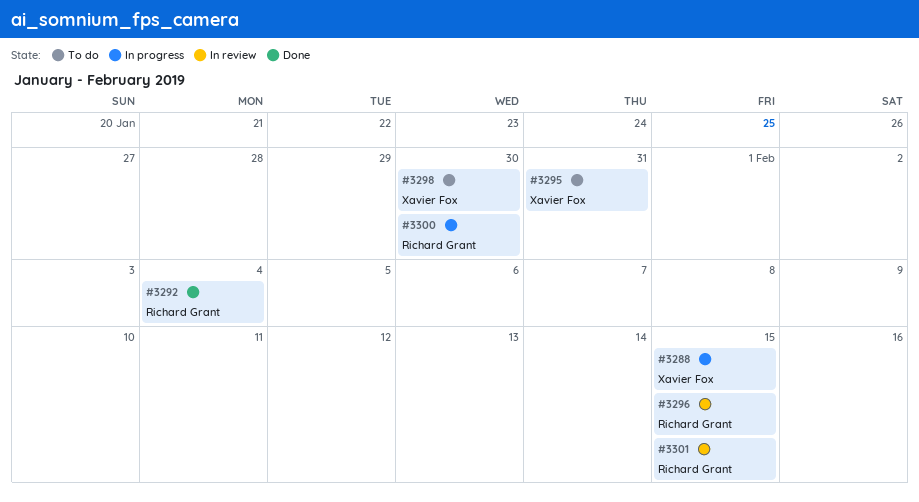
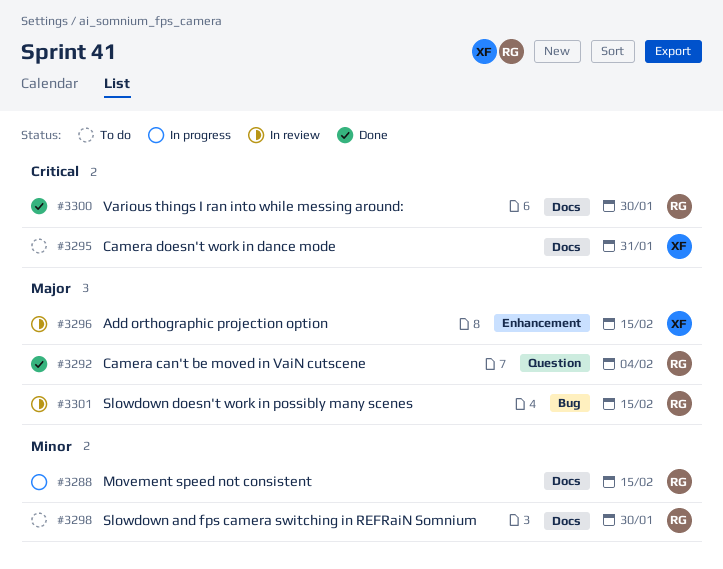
#3288, owner: Xavier Fox -> Richard Grant
#3296, owner: Richard Grant -> Xavier Fox
#3298, owner: Xavier Fox -> Richard Grant
#3300, status: In progress -> Done

